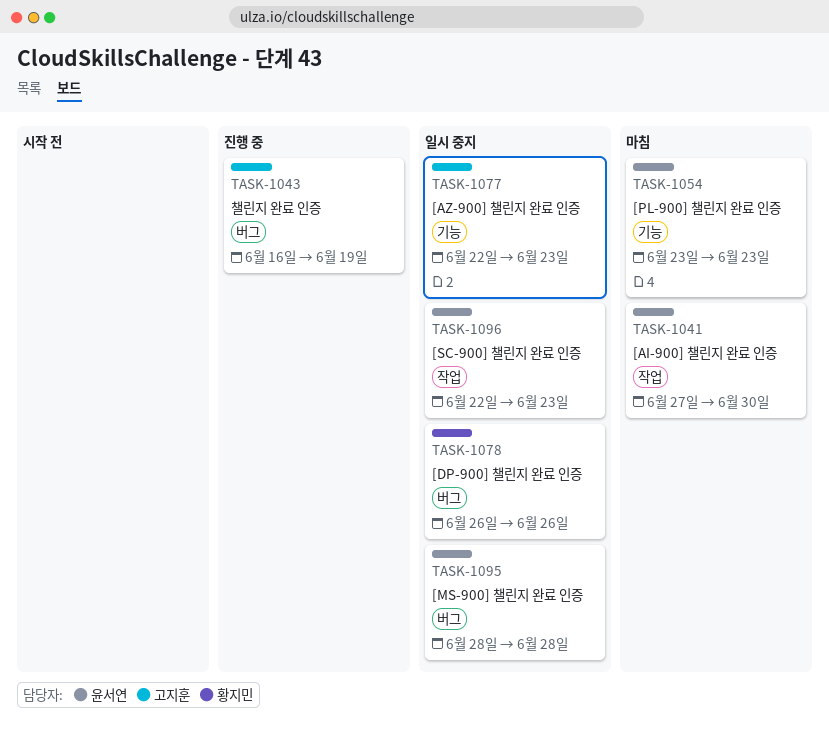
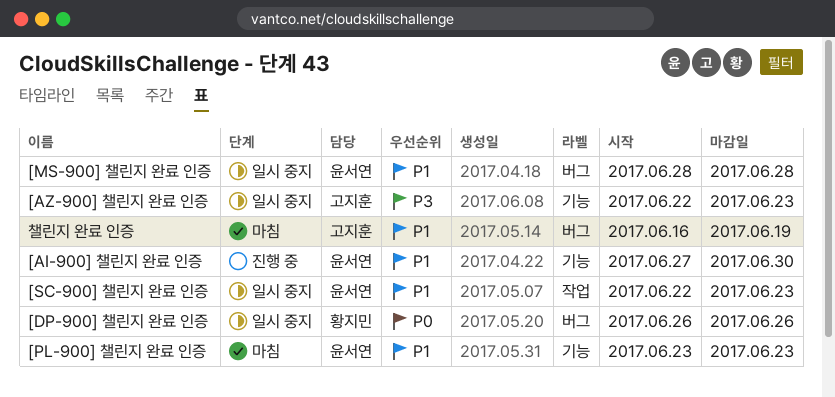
[AI-900] 챌린지 완료 인증, status: 마침 -> 진행 중
[AI-900] 챌린지 완료 인증, label: 작업 -> 기능
챌린지 완료 인증, status: 진행 중 -> 마침

